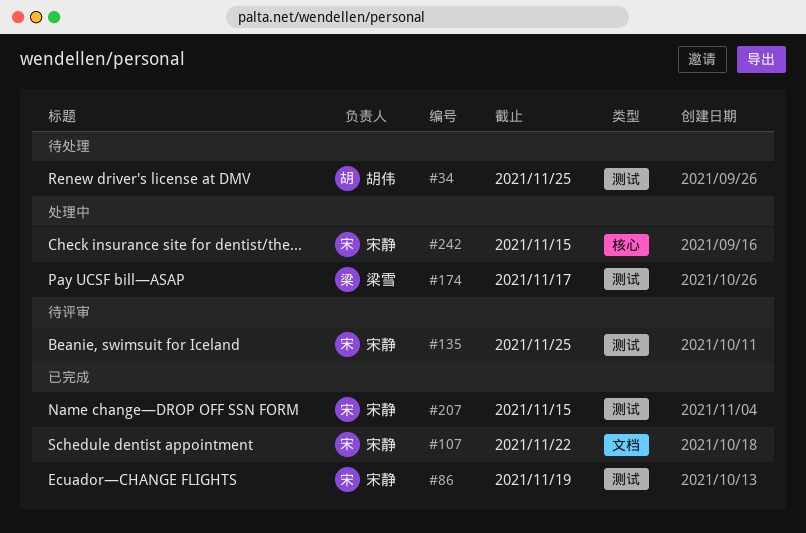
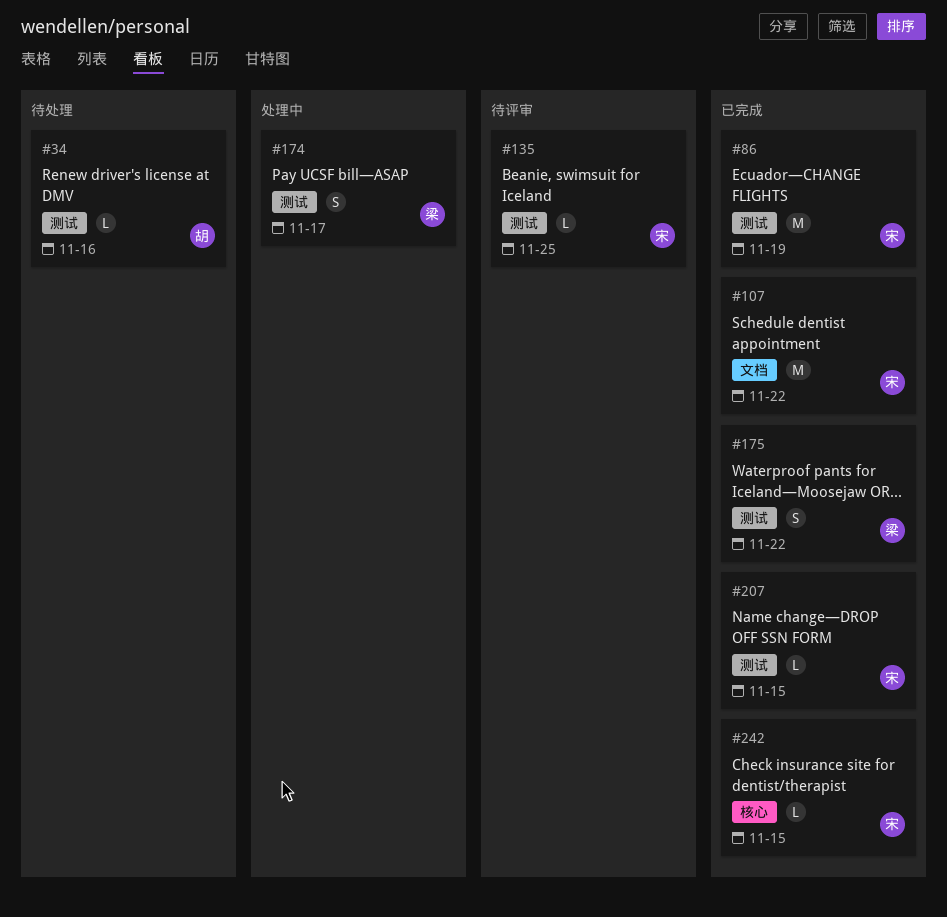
#34, due: Nov 25 -> Nov 16
#175: none -> present
#242, status: 处理中 -> 已完成

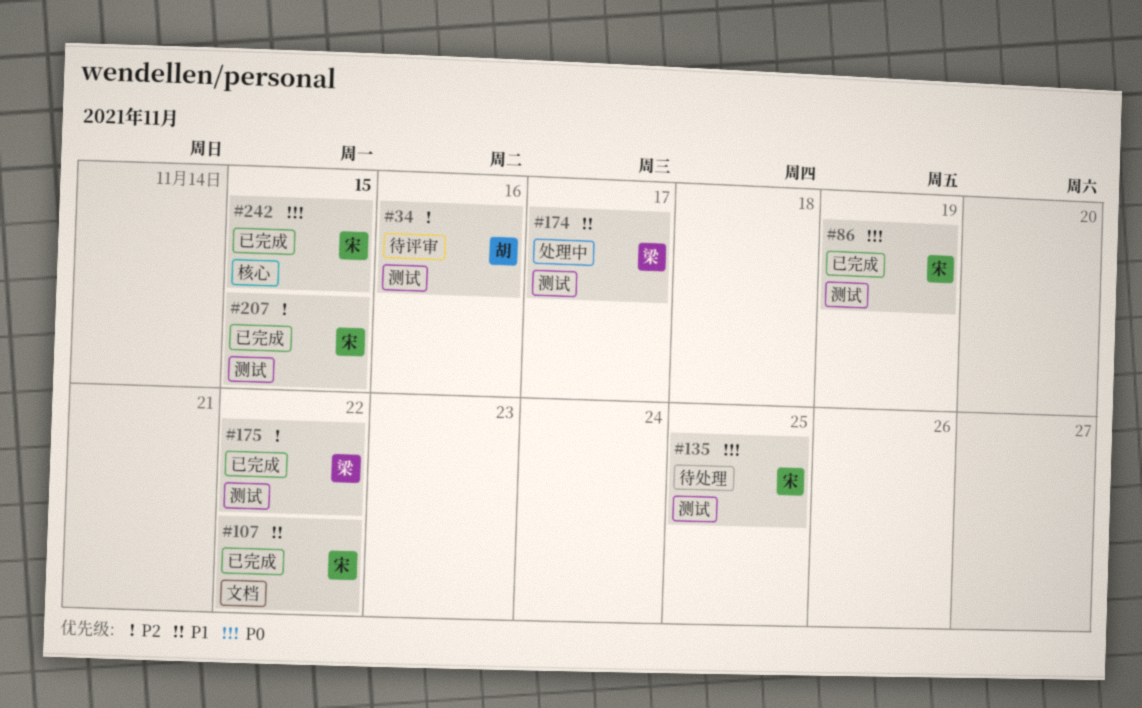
#34, status: 待处理 -> 待评审
#135, status: 待评审 -> 待处理

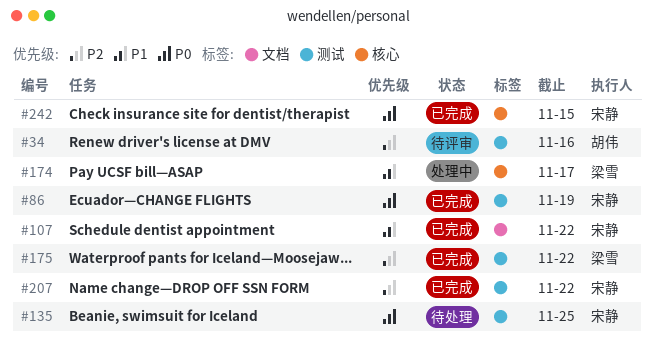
#174, label: 测试 -> 核心
#207, due: Nov 15 -> Nov 22

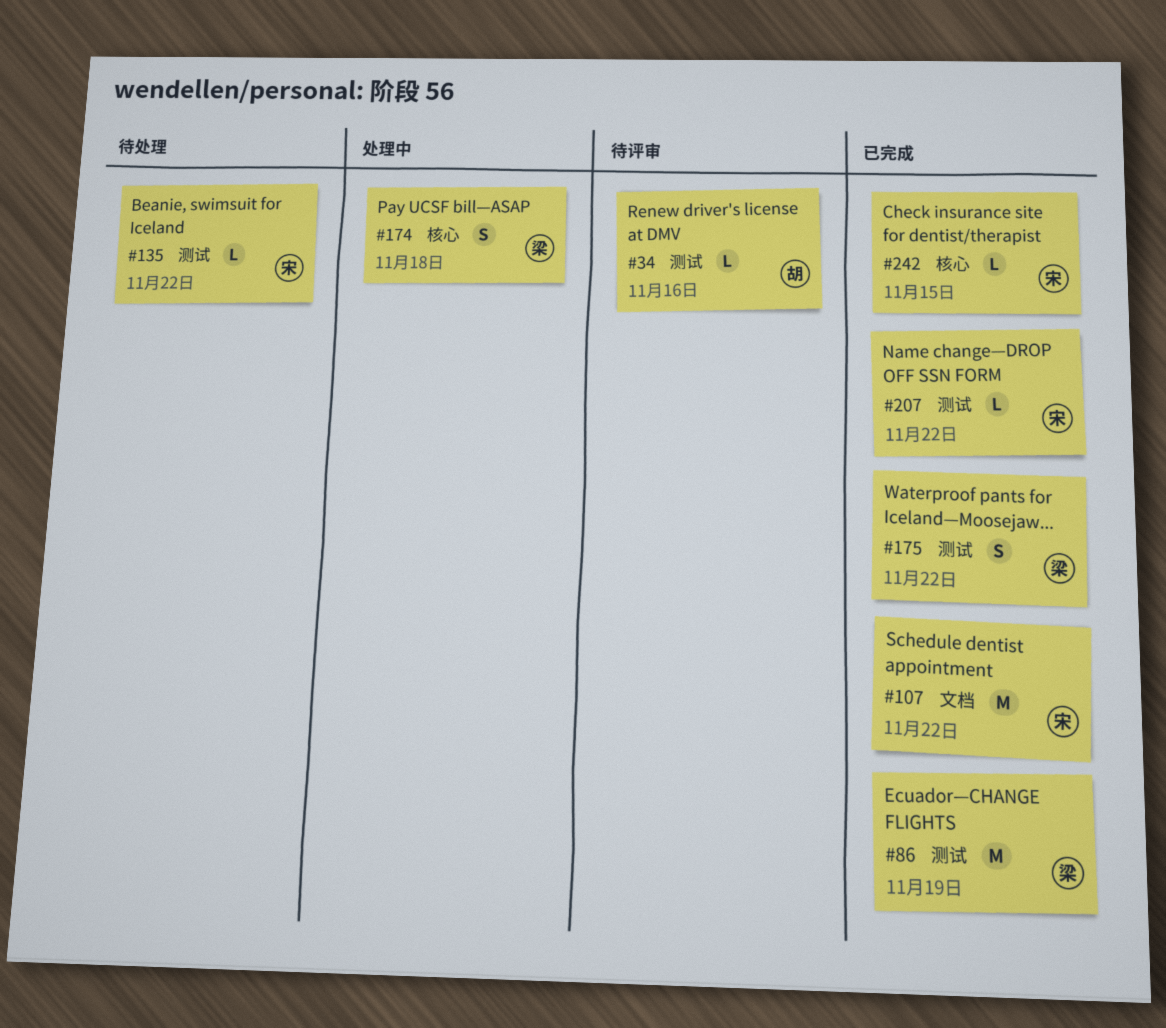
#86, owner: 宋静 -> 梁雪
#135, due: Nov 25 -> Nov 22
#174, due: Nov 17 -> Nov 18

